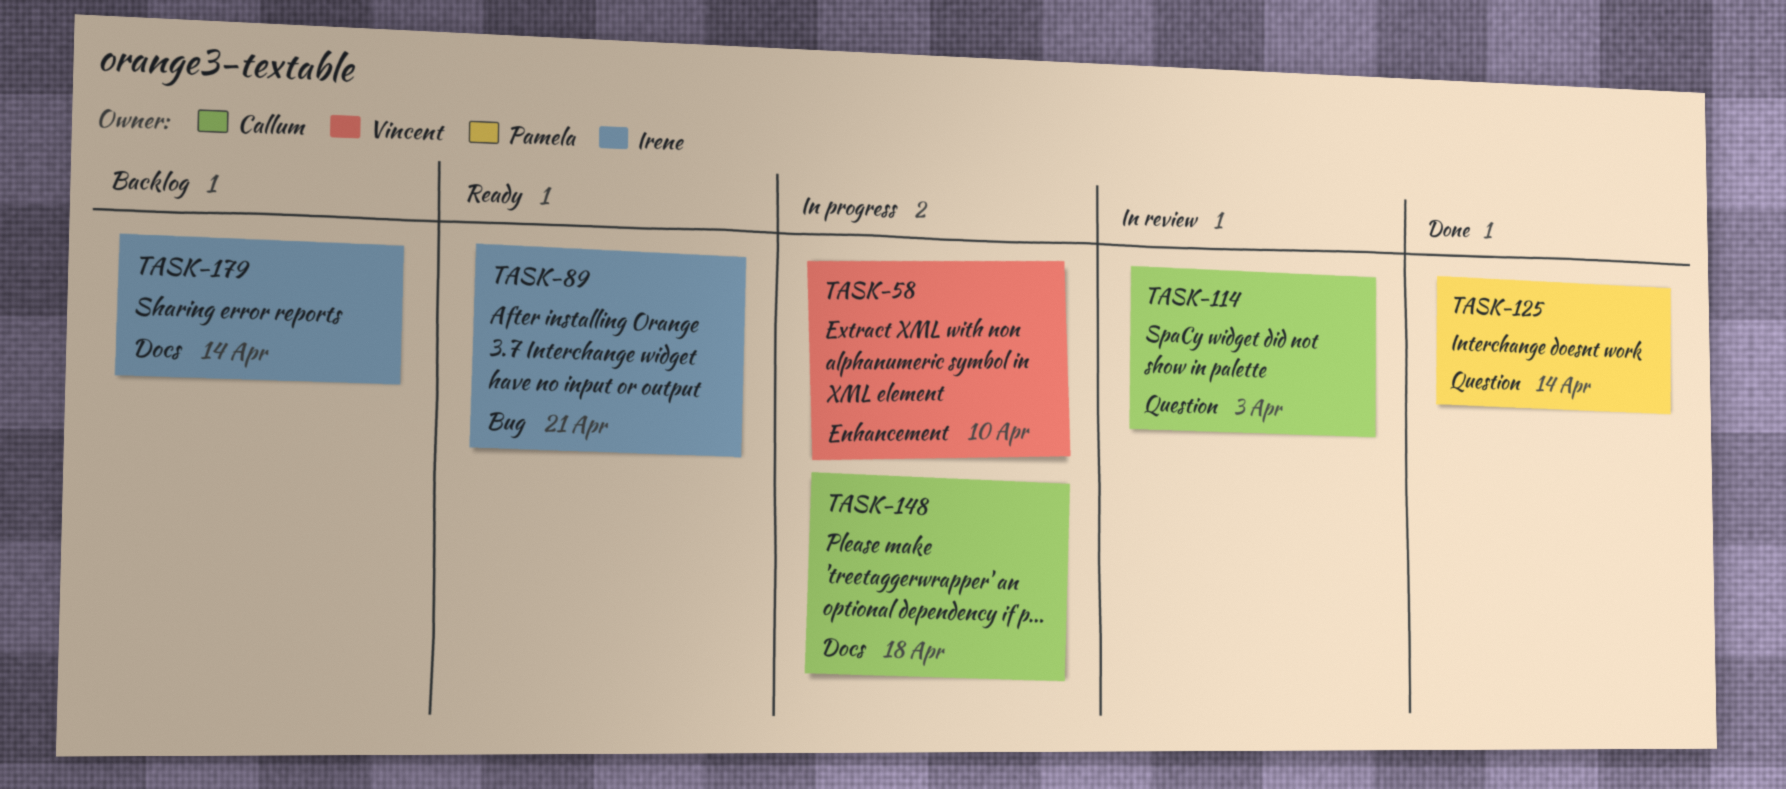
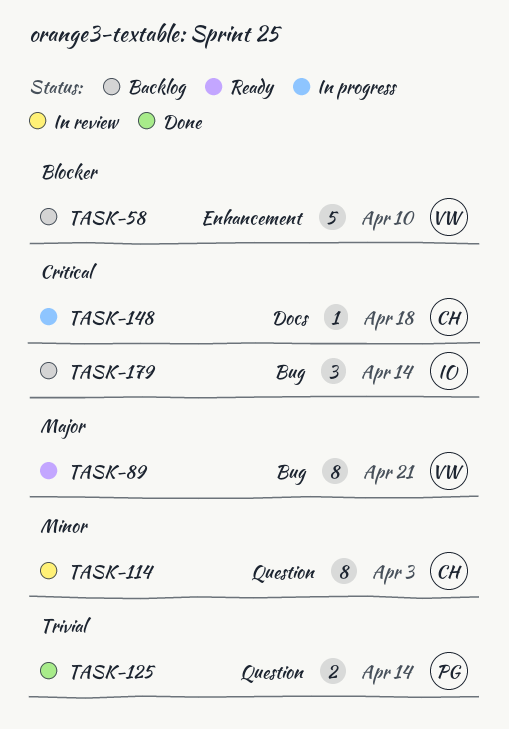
TASK-58, status: In progress -> Backlog
TASK-89, owner: Irene -> Vincent
TASK-179, label: Docs -> Bug

